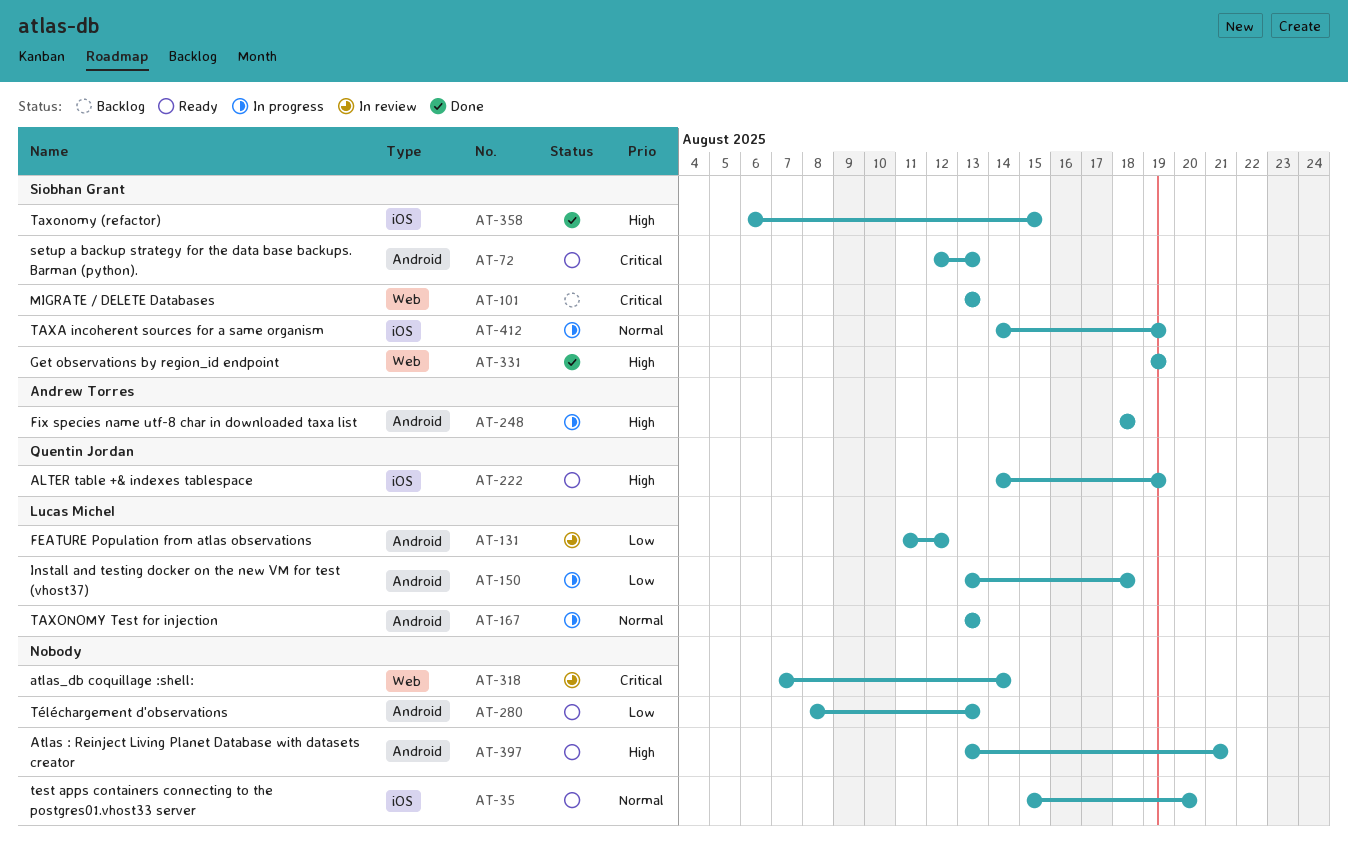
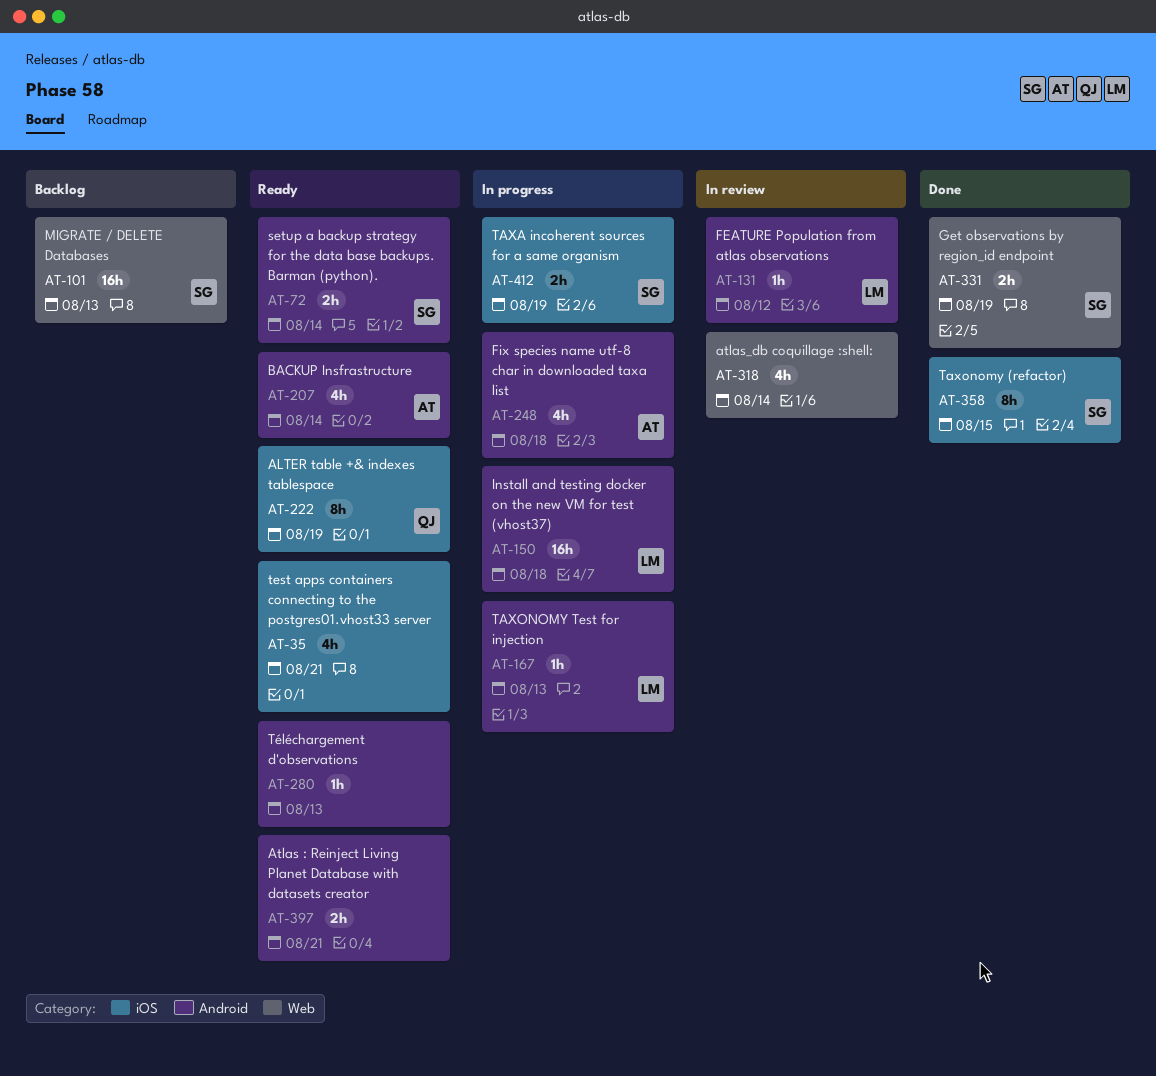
AT-35, due: Aug 20 -> Aug 21
AT-72, due: Aug 13 -> Aug 14
AT-207: none -> present

